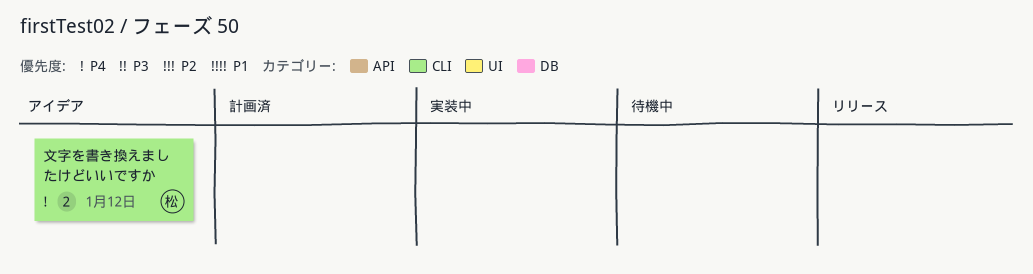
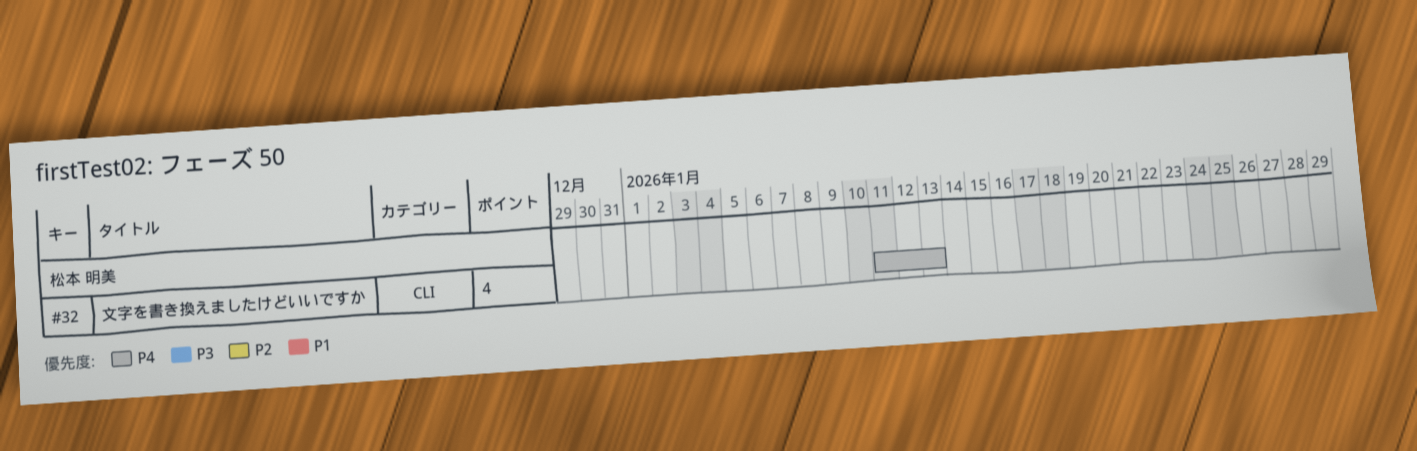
文字を書き換えましたけどいいですか, estimate: 2 -> 4
文字を書き換えましたけどいいですか, due: Jan 12 -> Jan 13

